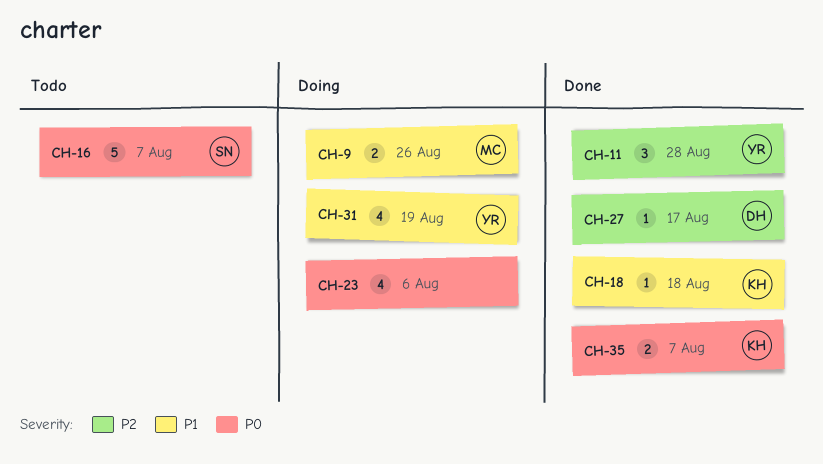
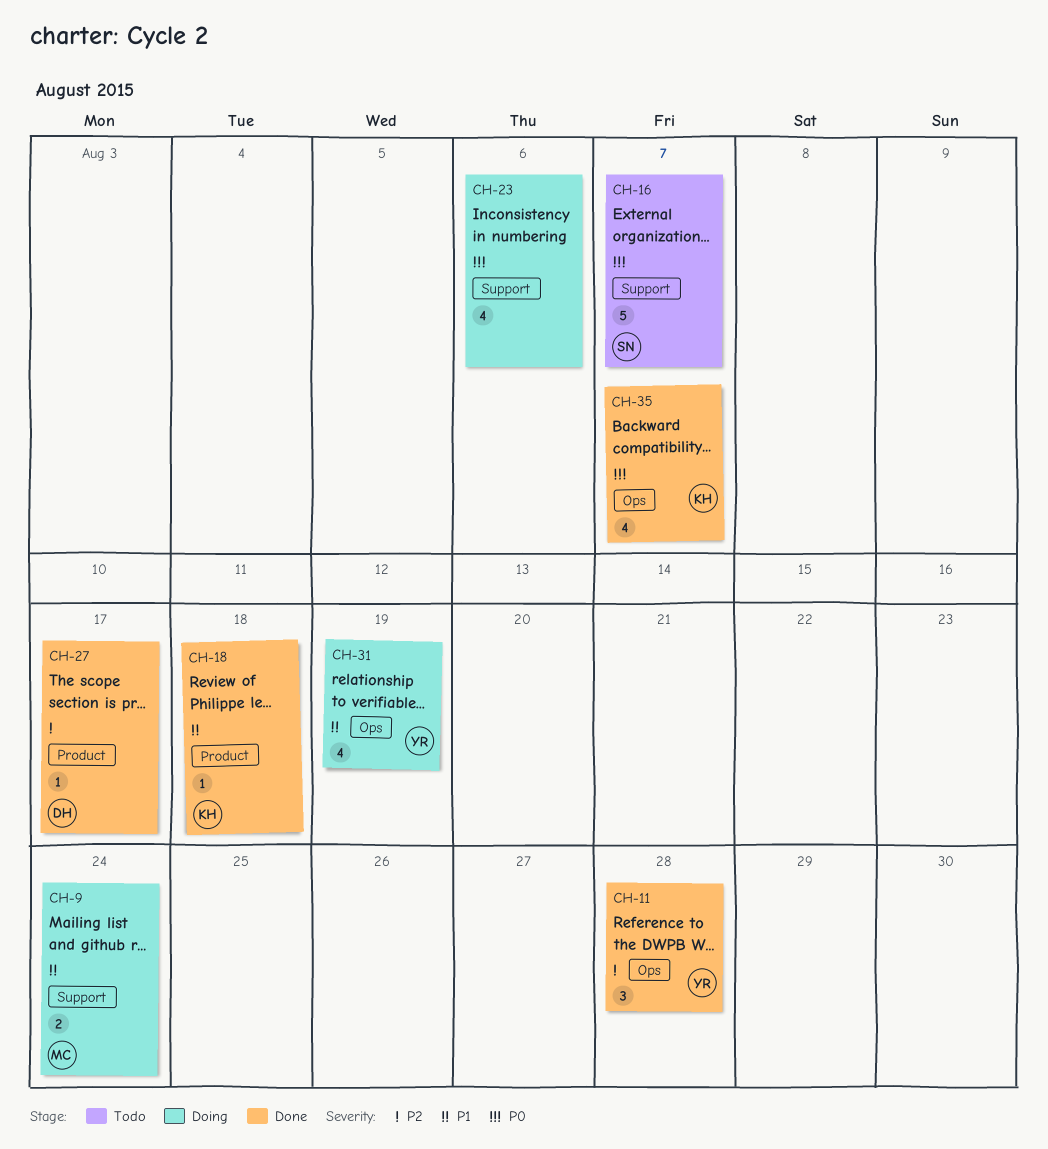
CH-9, due: Aug 26 -> Aug 24
CH-35, estimate: 2 -> 4

